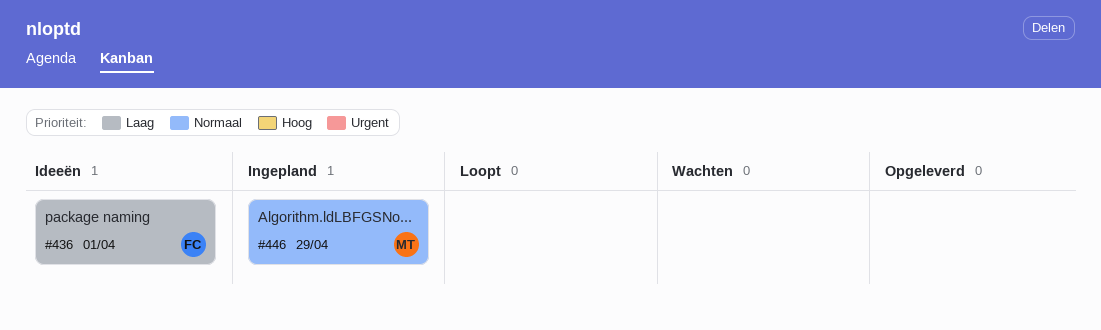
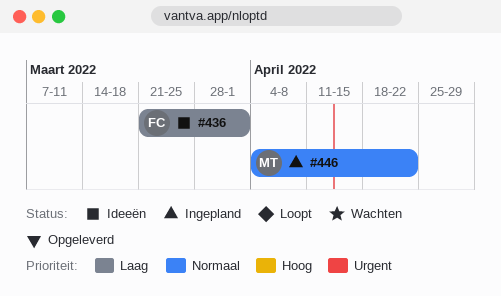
#446, due: Apr 29 -> Apr 22

